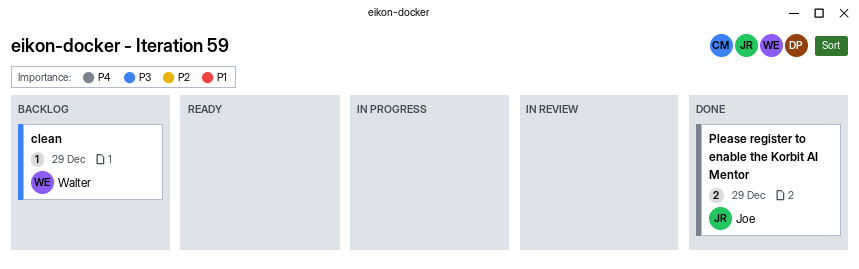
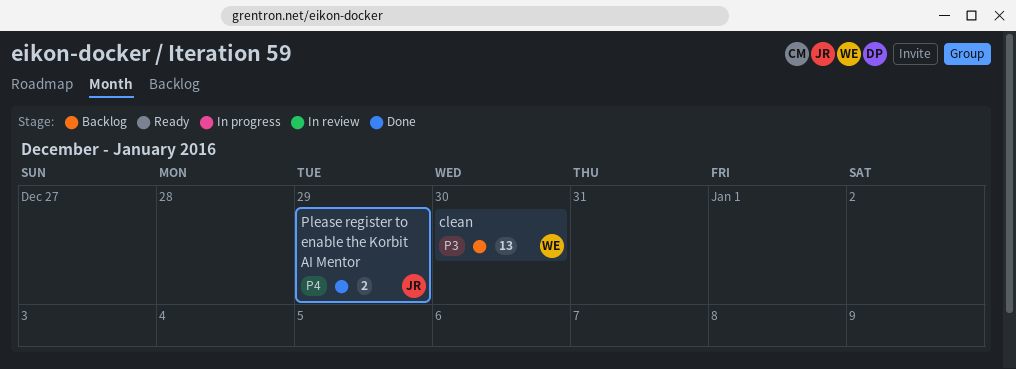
clean, estimate: 1 -> 13
clean, due: Dec 29 -> Dec 30

